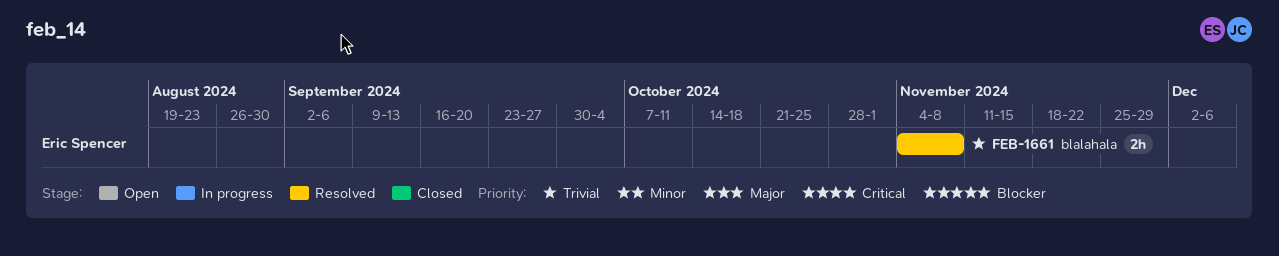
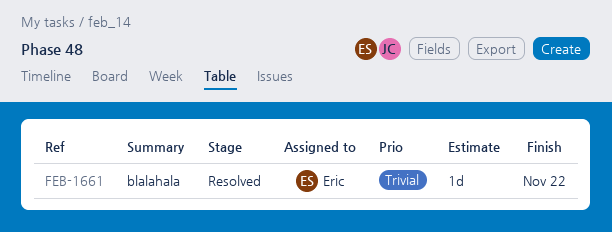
FEB-1661, estimate: 2h -> 1d
FEB-1661, due: Nov 8 -> Nov 22

